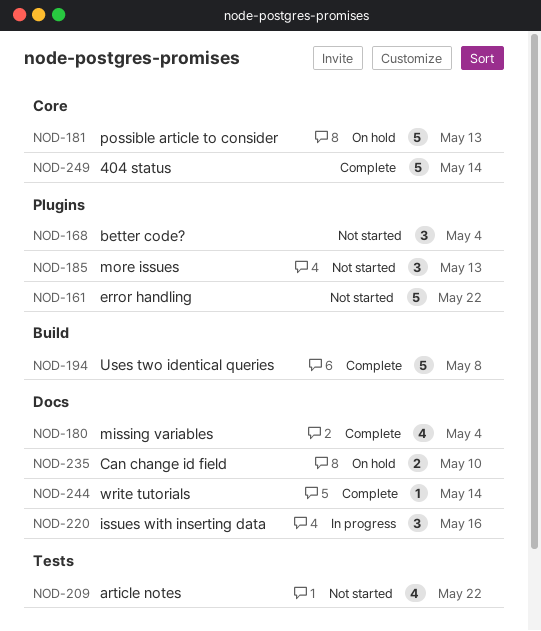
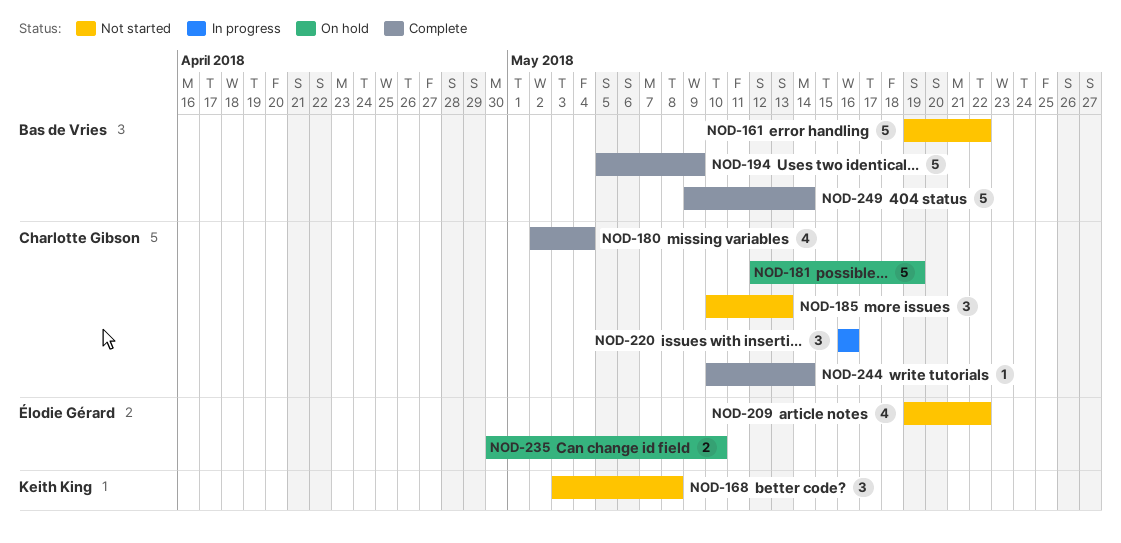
NOD-168, due: May 4 -> May 8
NOD-181, due: May 13 -> May 19
NOD-194, due: May 8 -> May 9

